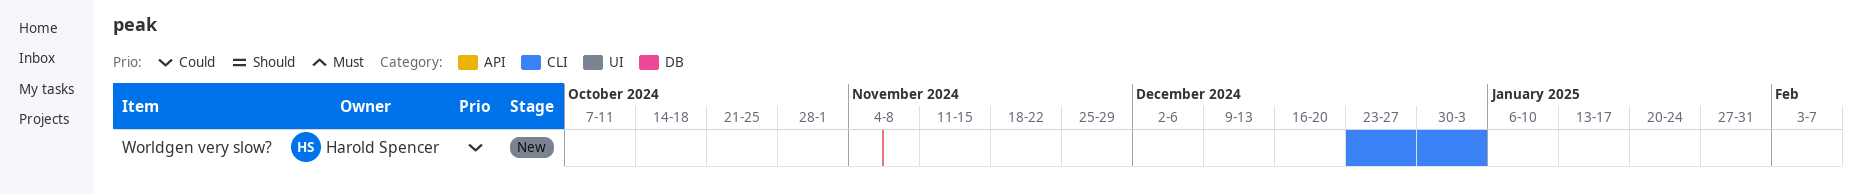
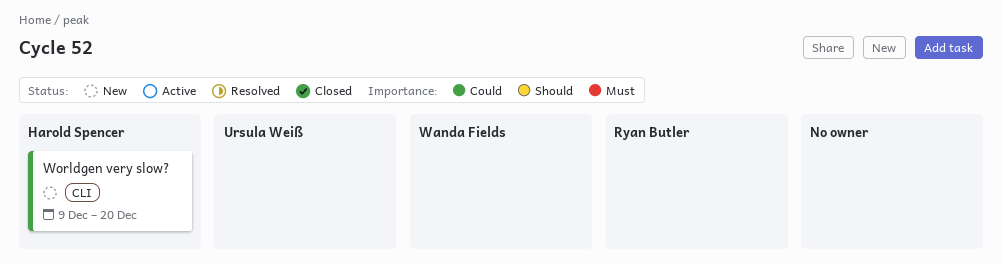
Worldgen very slow?, start: Dec 23 -> Dec 9
Worldgen very slow?, due: Jan 3 -> Dec 20

